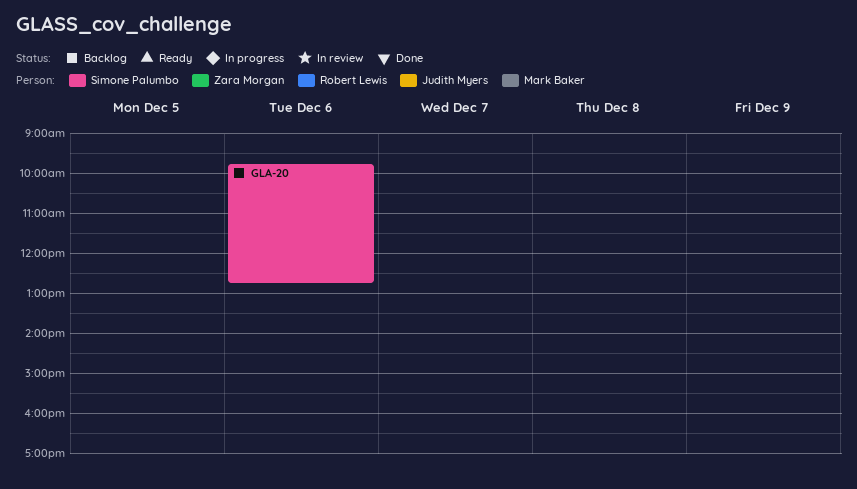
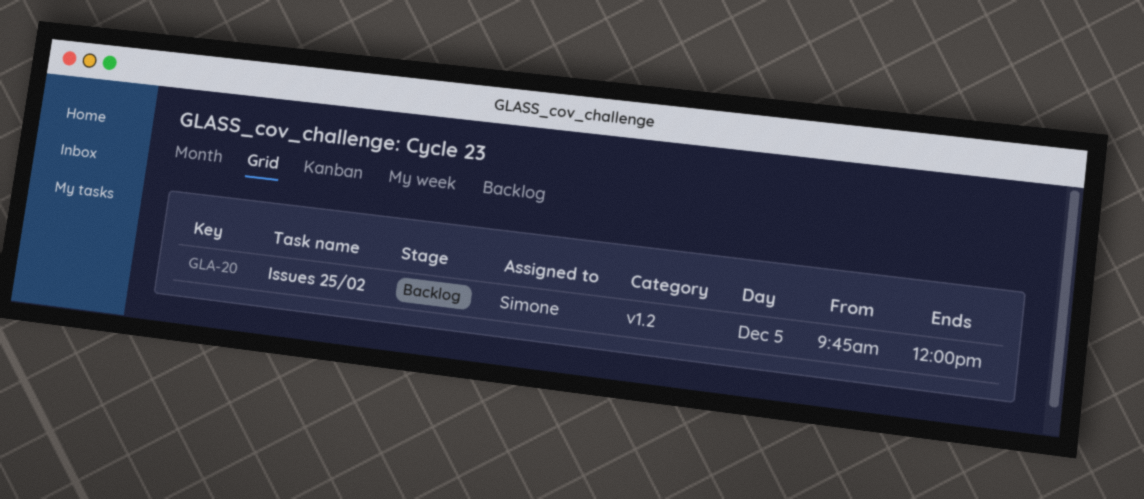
GLA-20, day: Dec 6 -> Dec 5
GLA-20, ends: 12:45 -> 12:00

